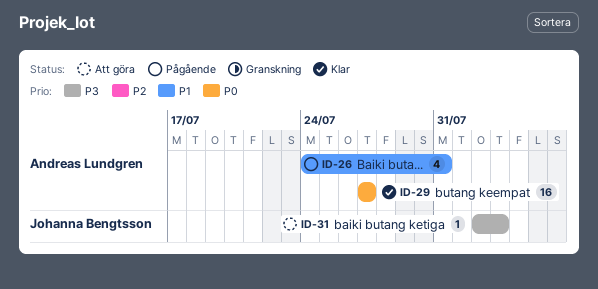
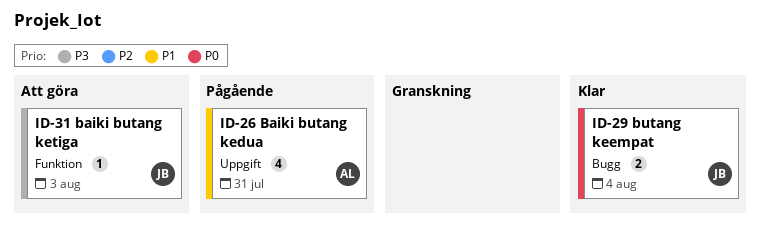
ID-29, owner: Andreas Lundgren -> Johanna Bengtsson
ID-29, estimate: 16 -> 2
ID-29, due: Jul 27 -> Aug 4

